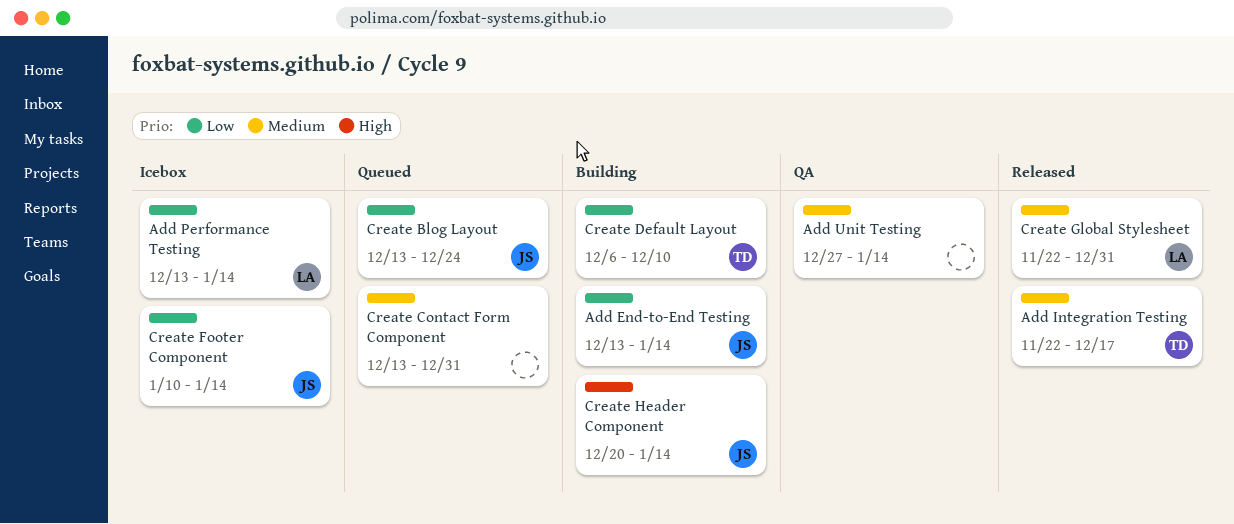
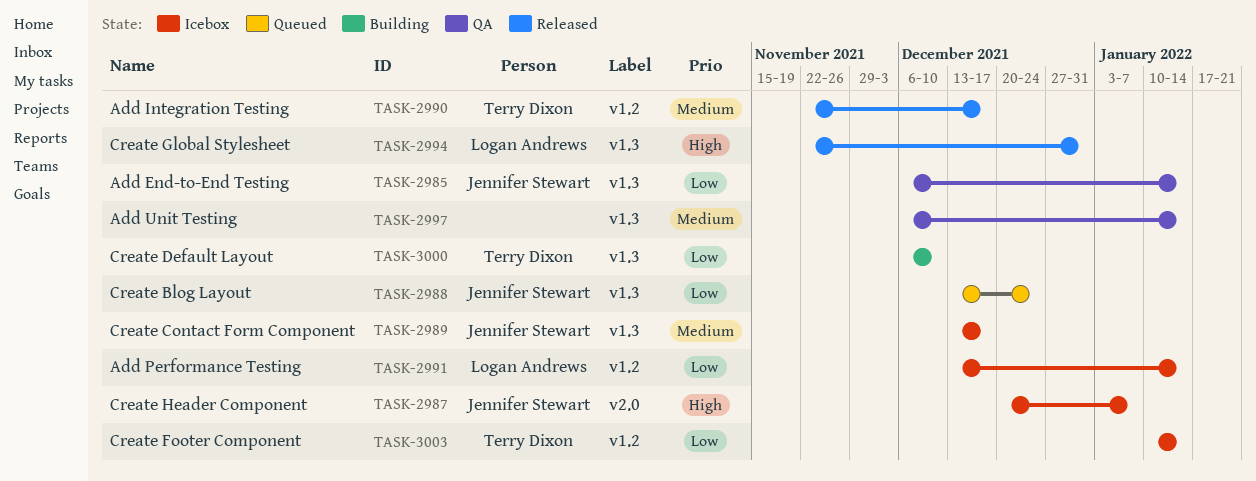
Add End-to-End Testing, status: Building -> QA
Add End-to-End Testing, start: Dec 13 -> Dec 6
Add Unit Testing, start: Dec 27 -> Dec 6
Create Contact Form Component, status: Queued -> Icebox
Create Contact Form Component, owner: none -> Jennifer Stewart
Create Contact Form Component, due: Dec 31 -> Dec 17
Create Footer Component, owner: Jennifer Stewart -> Terry Dixon
Create Global Stylesheet, priority: Medium -> High
Create Header Component, status: Building -> Icebox
Create Header Component, due: Jan 14 -> Jan 7

